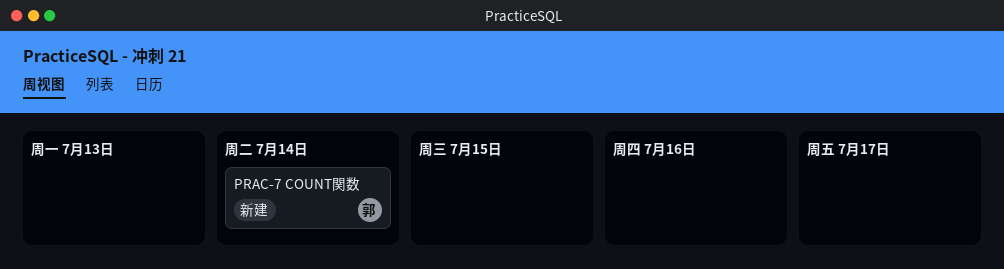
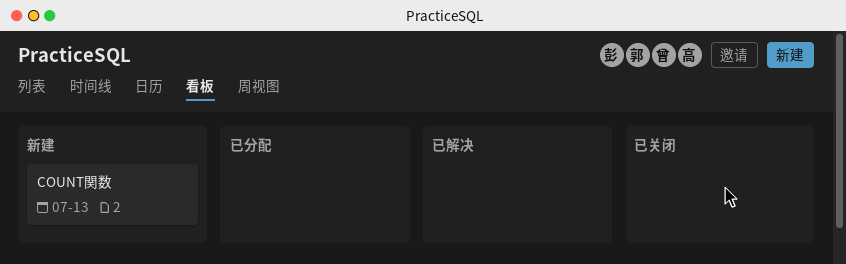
COUNT関数, due: Jul 14 -> Jul 13

